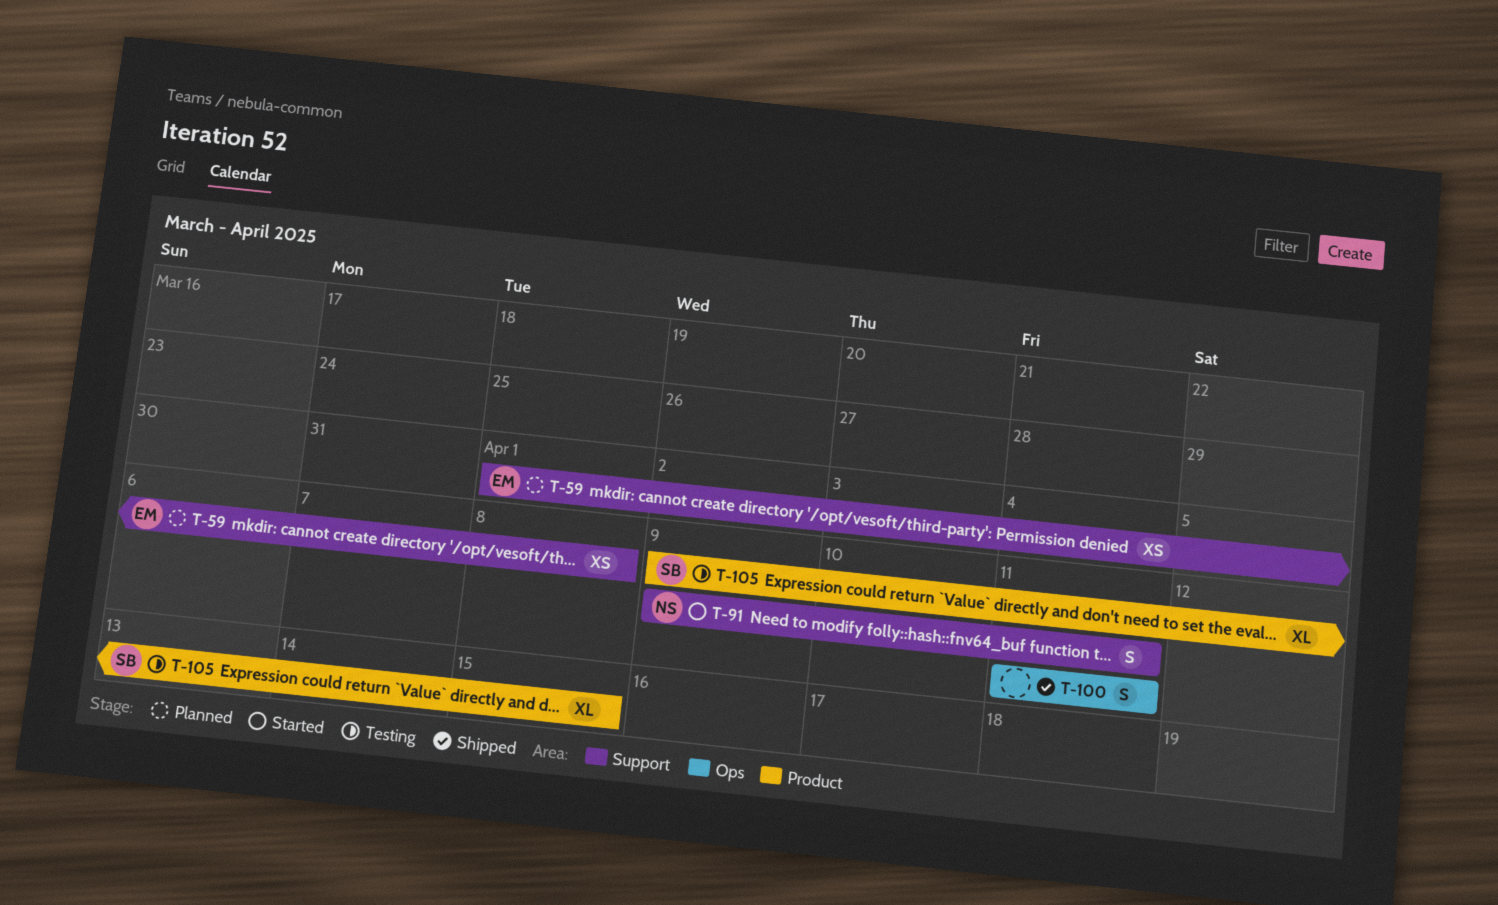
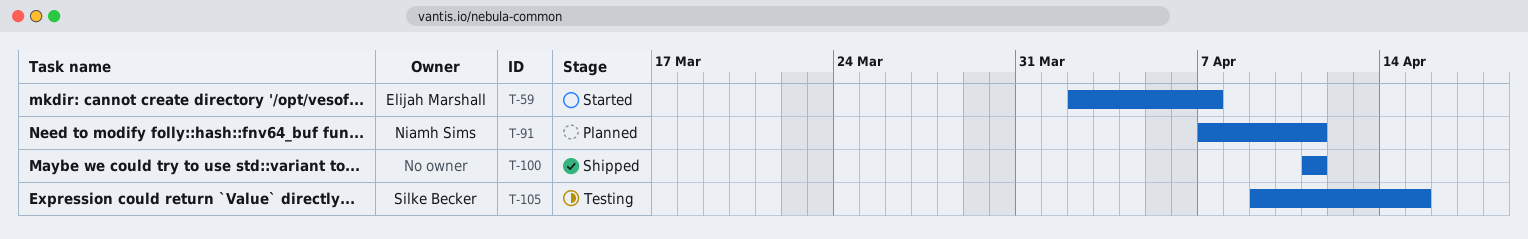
T-59, status: Planned -> Started
T-59, start: Apr 1 -> Apr 2
T-59, due: Apr 8 -> Apr 7
T-91, status: Started -> Planned
T-91, start: Apr 9 -> Apr 7

